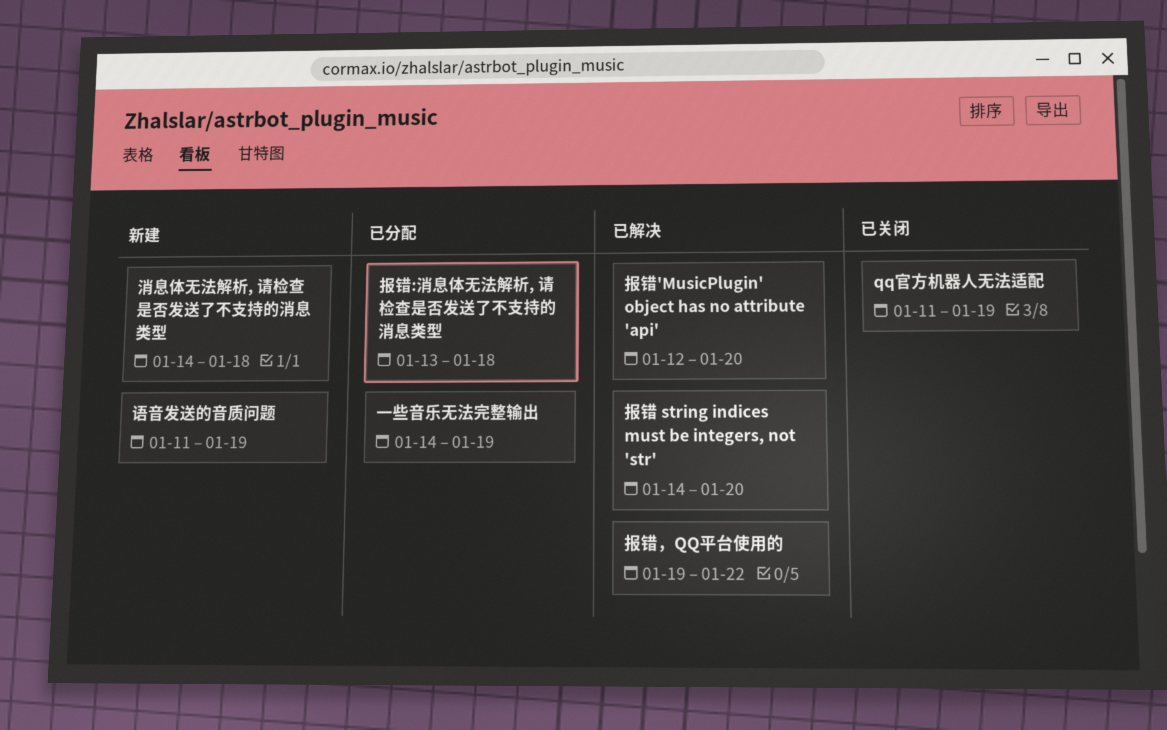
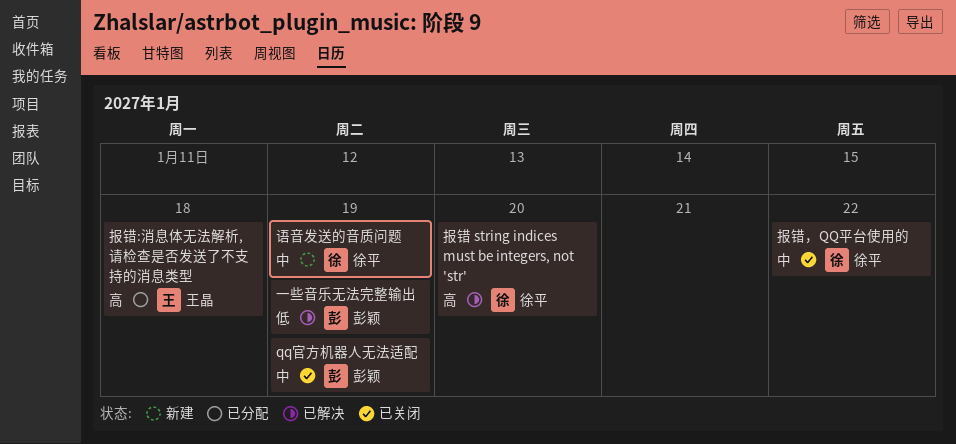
一些音乐无法完整输出, status: 已分配 -> 已解决
报错'MusicPlugin' object has no attribute 'api': present -> none
报错，QQ平台使用的, status: 已解决 -> 已关闭
消息体无法解析, 请检查是否发送了不支持的消息类型: present -> none

